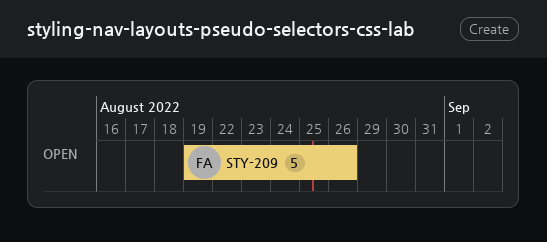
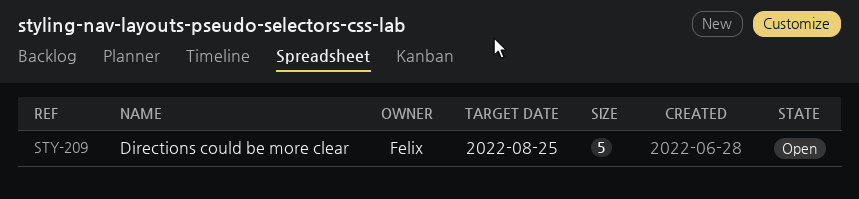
STY-209, due: Aug 26 -> Aug 25

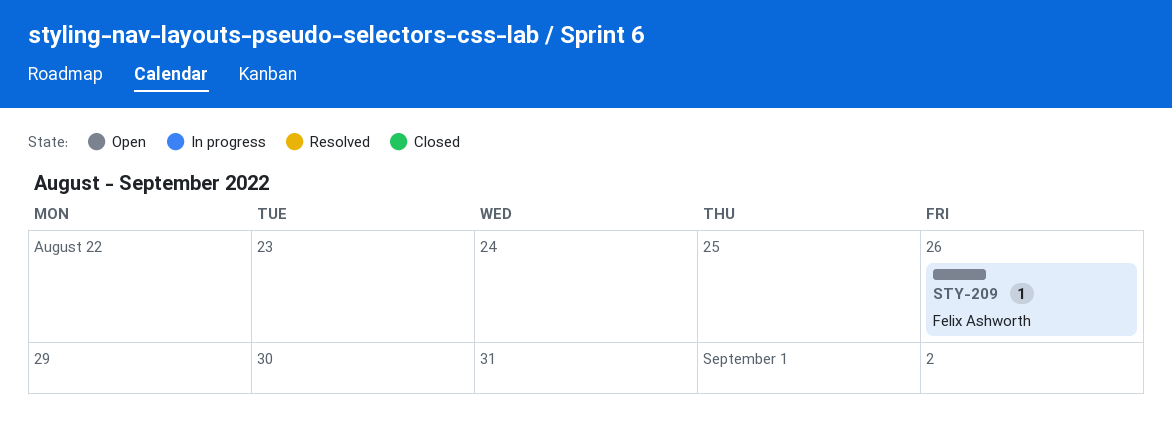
STY-209, estimate: 5 -> 1
STY-209, due: Aug 25 -> Aug 26

